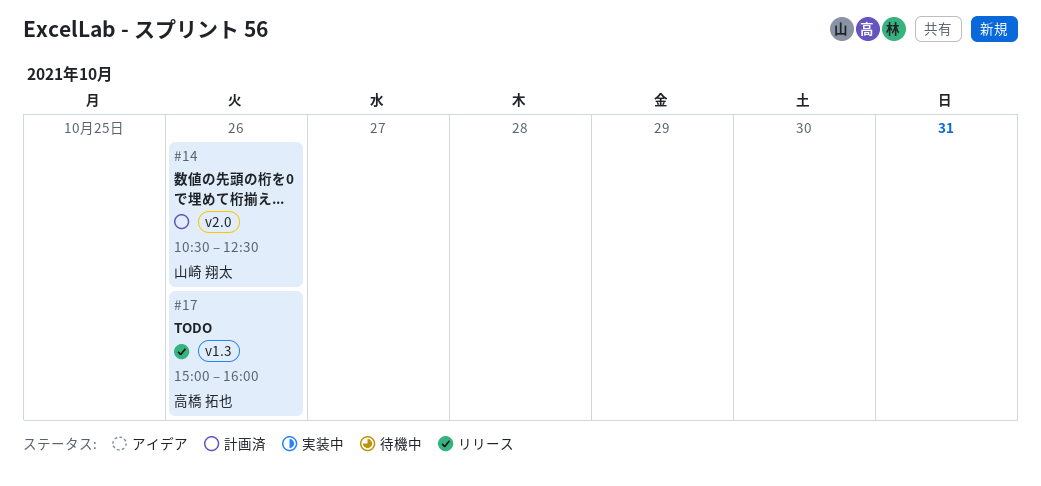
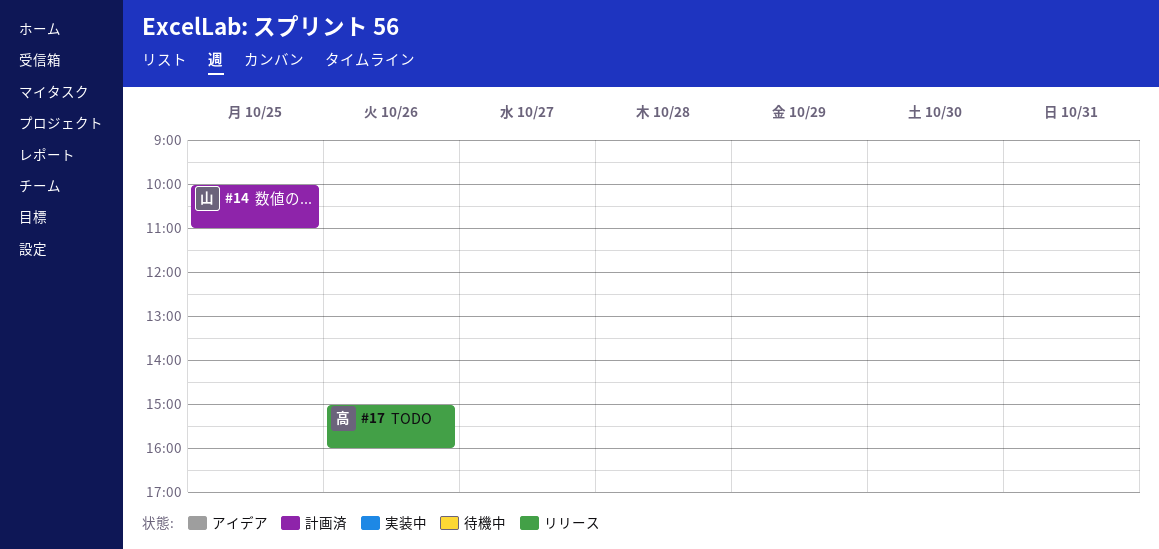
#14, day: Oct 26 -> Oct 25
#14, begins: 10:30 -> 10:00
#14, ends: 12:30 -> 11:00

